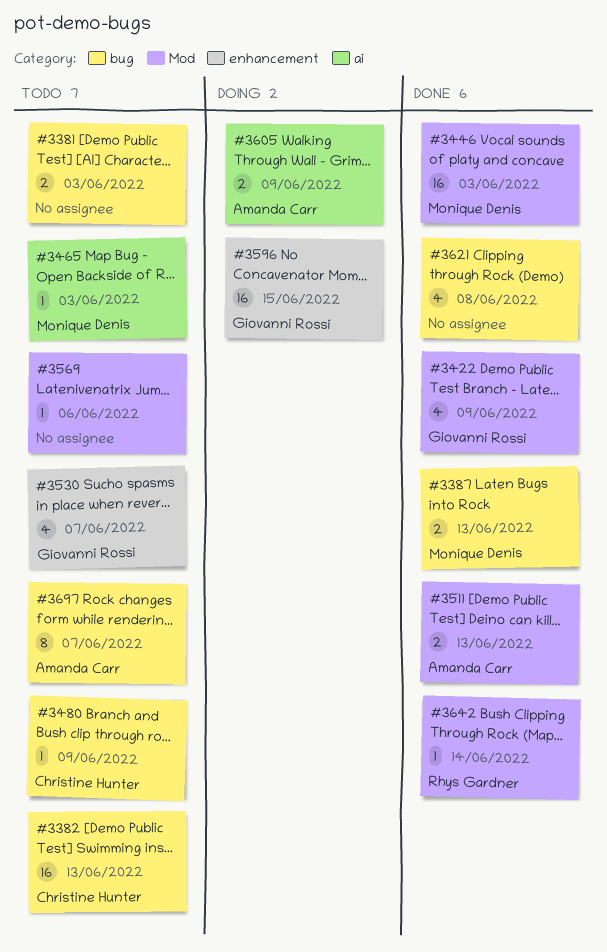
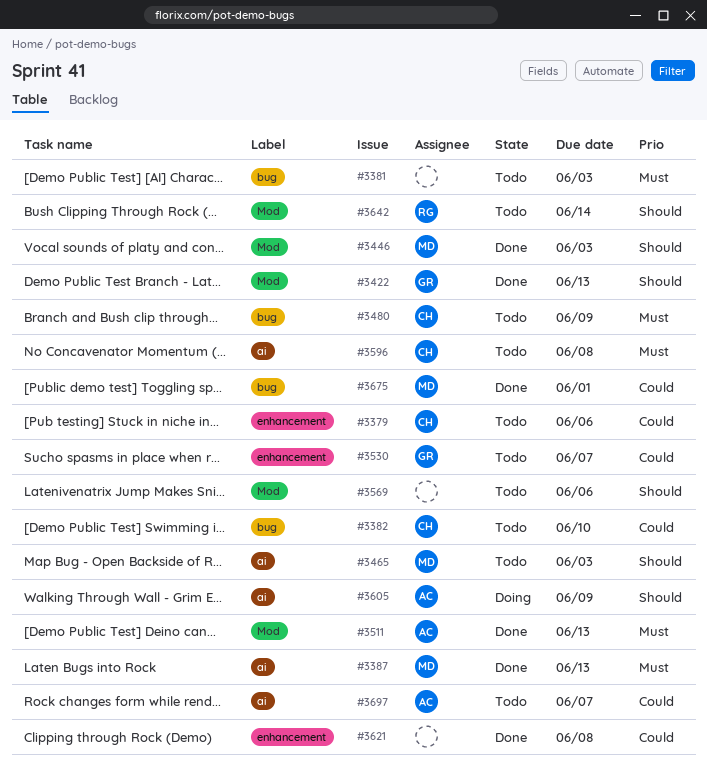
#3379: none -> present
#3382, due: Jun 13 -> Jun 10
#3387, label: bug -> ai
#3422, due: Jun 9 -> Jun 13
#3596, status: Doing -> Todo
#3596, owner: Giovanni Rossi -> Christine Hunter
#3596, label: enhancement -> ai
#3596, due: Jun 15 -> Jun 8
#3621, label: bug -> enhancement
#3642, status: Done -> Todo
#3675: none -> present
#3697, label: bug -> ai

